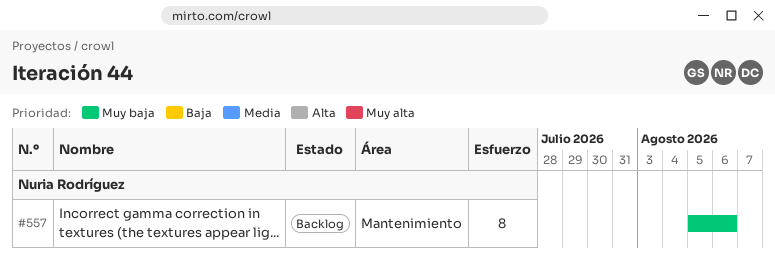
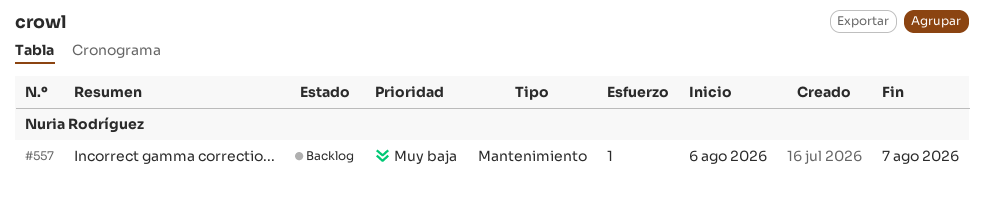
#557, estimate: 8 -> 1
#557, start: Aug 5 -> Aug 6
#557, due: Aug 6 -> Aug 7

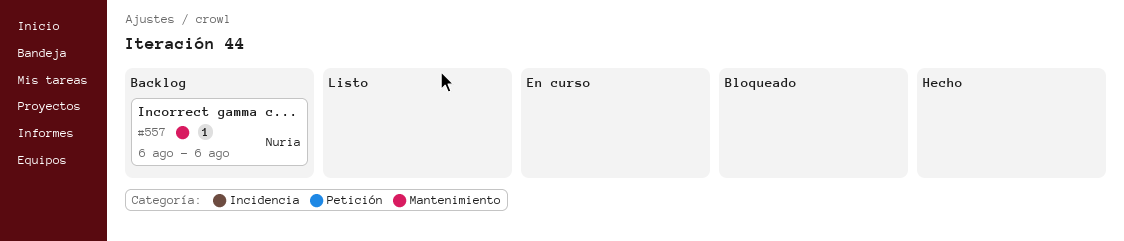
#557, due: Aug 7 -> Aug 6

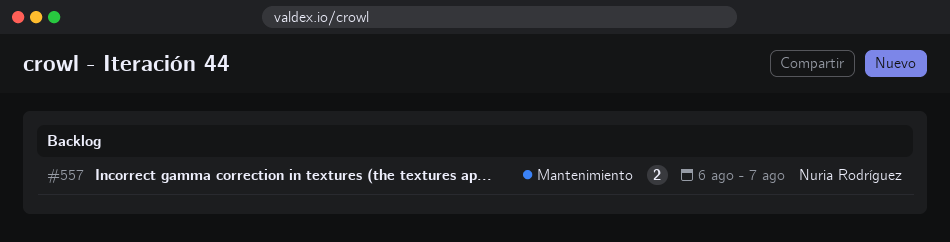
#557, estimate: 1 -> 2
#557, due: Aug 6 -> Aug 7

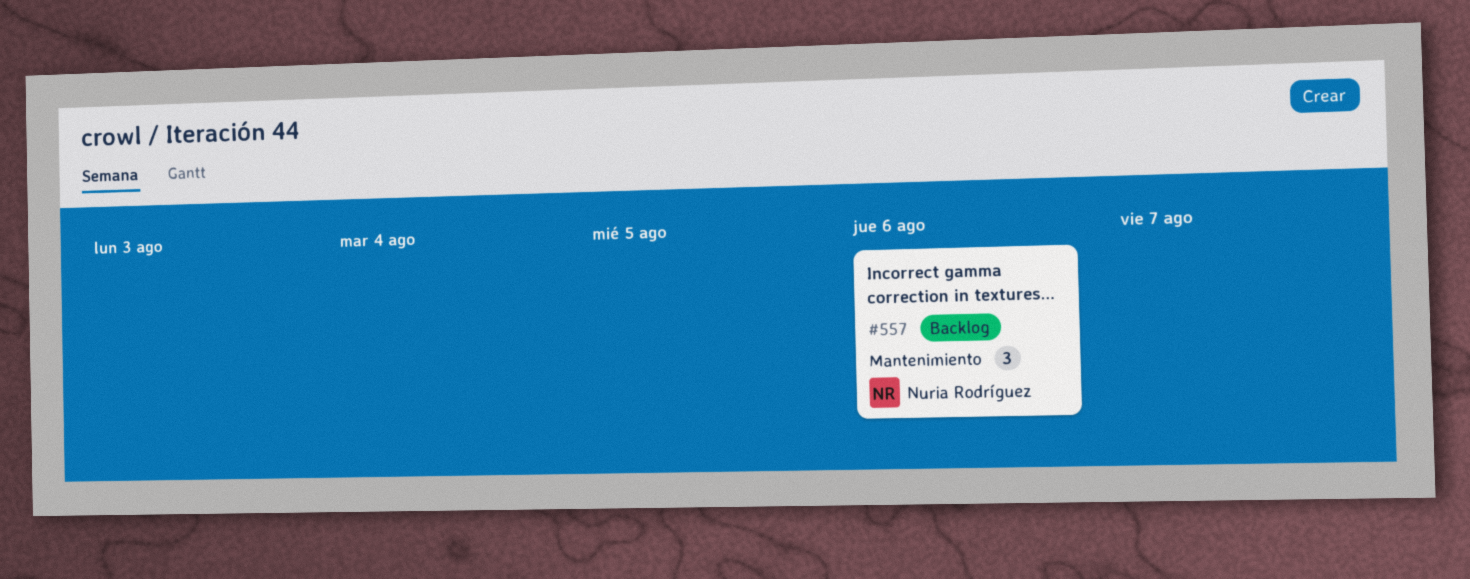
#557, estimate: 2 -> 3
#557, due: Aug 7 -> Aug 6

